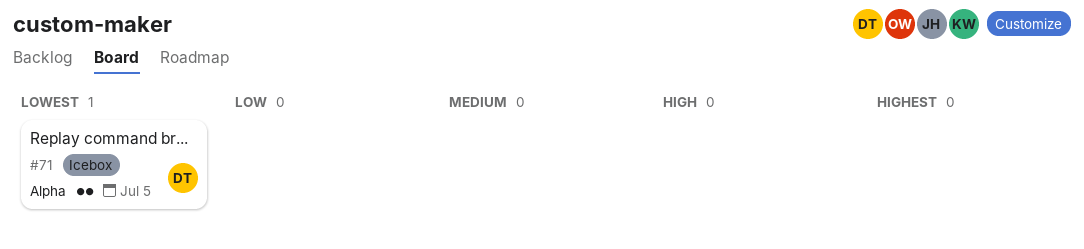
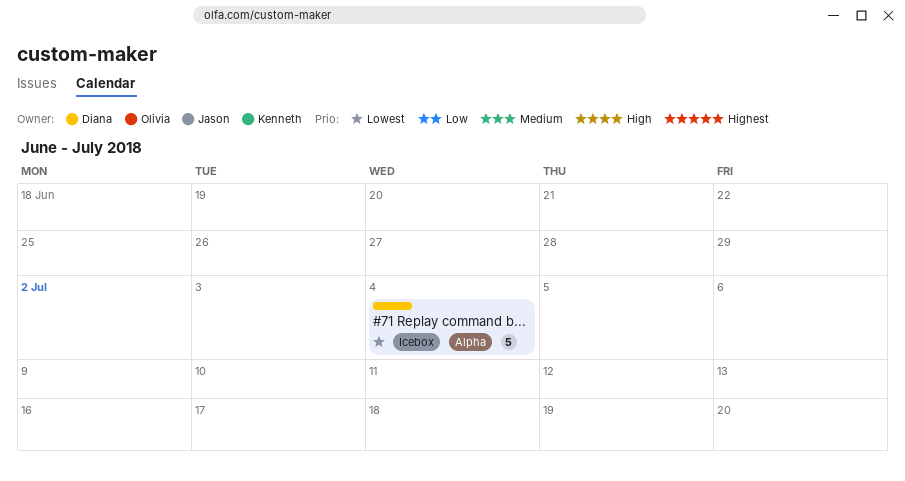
#71, estimate: 2 -> 5
#71, due: Jul 5 -> Jul 4

